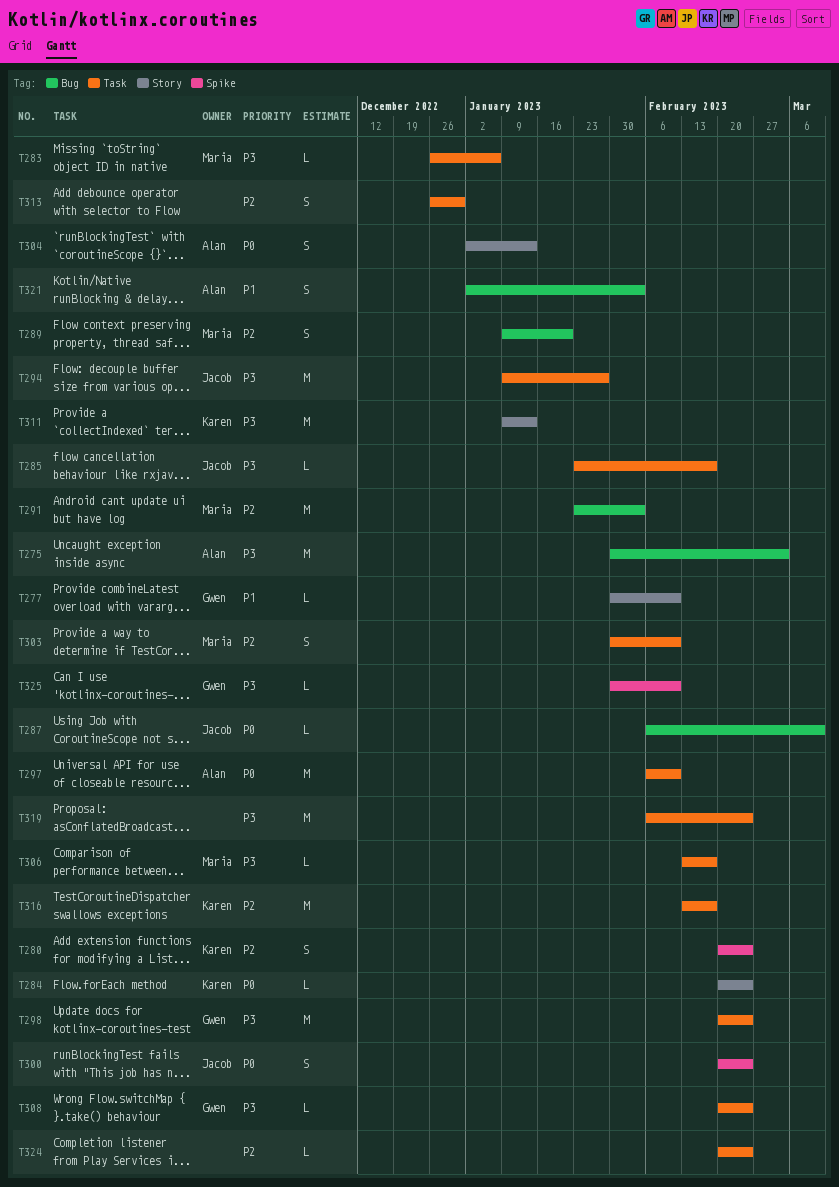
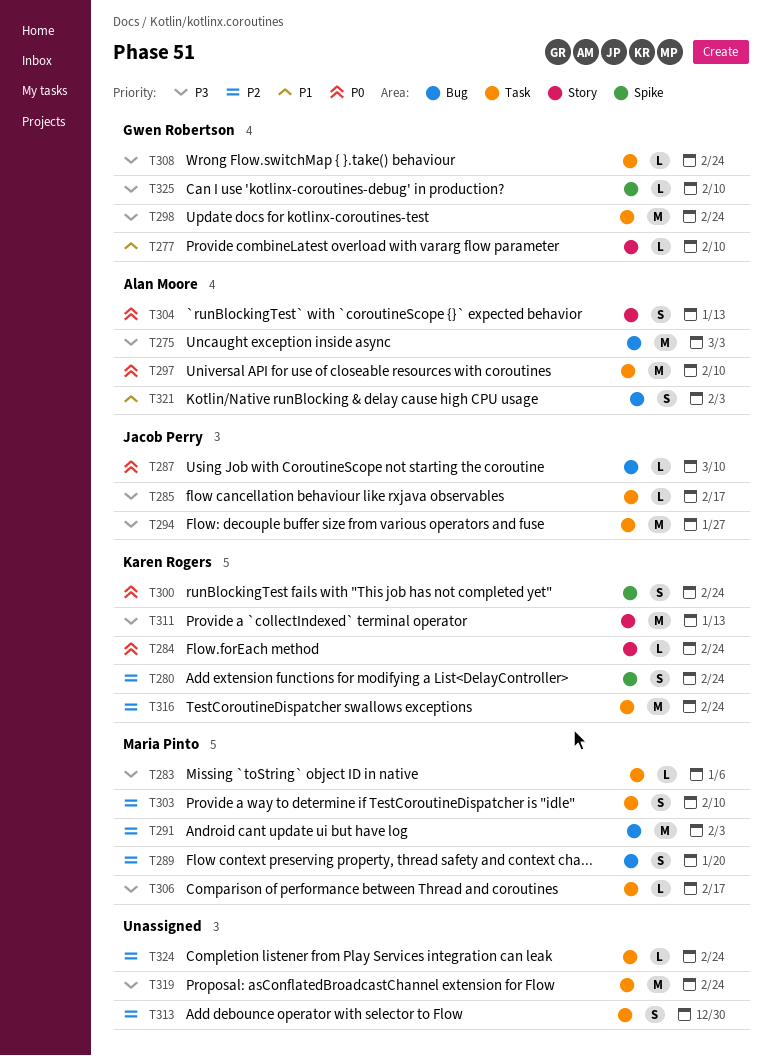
T300, owner: Jacob Perry -> Karen Rogers
T316, due: Feb 17 -> Feb 24

